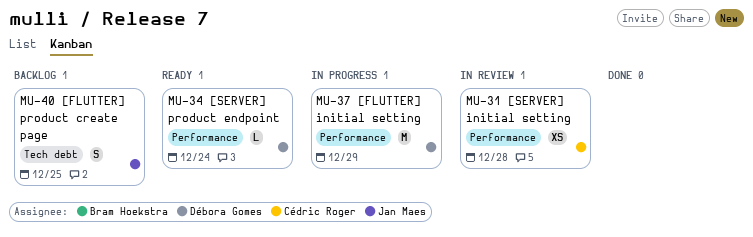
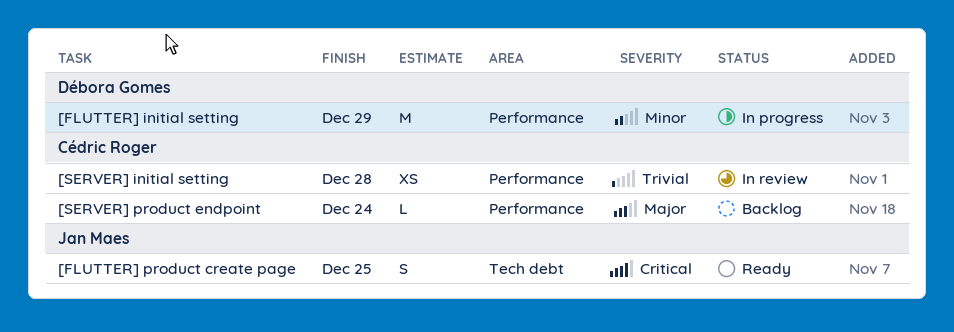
[FLUTTER] product create page, status: Backlog -> Ready
[SERVER] product endpoint, status: Ready -> Backlog
[SERVER] product endpoint, owner: Débora Gomes -> Cédric Roger

